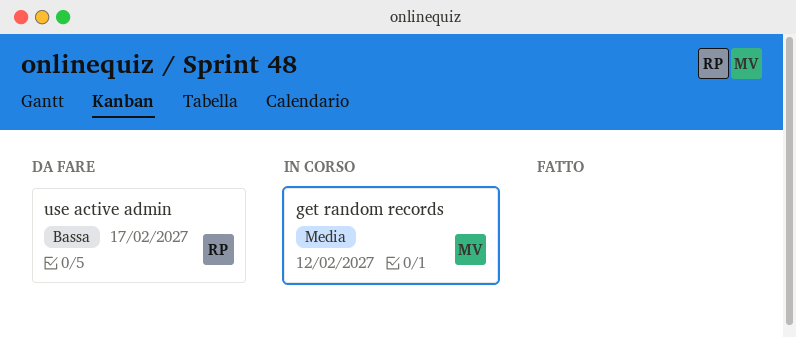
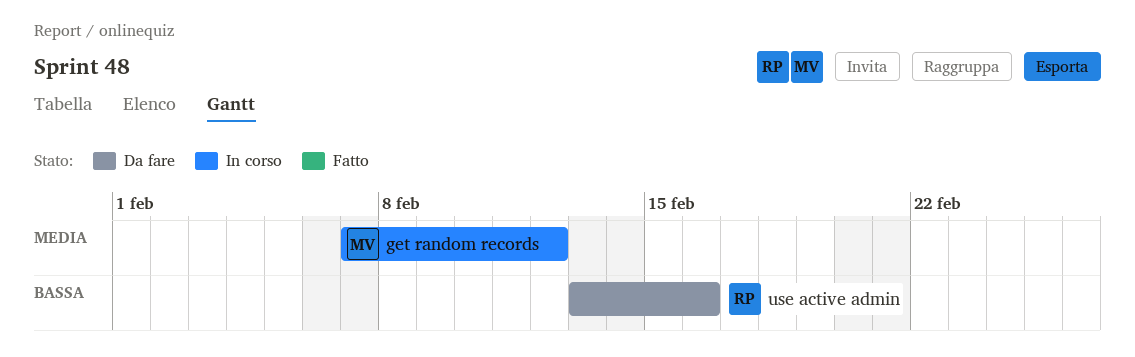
use active admin, due: Feb 17 -> Feb 16

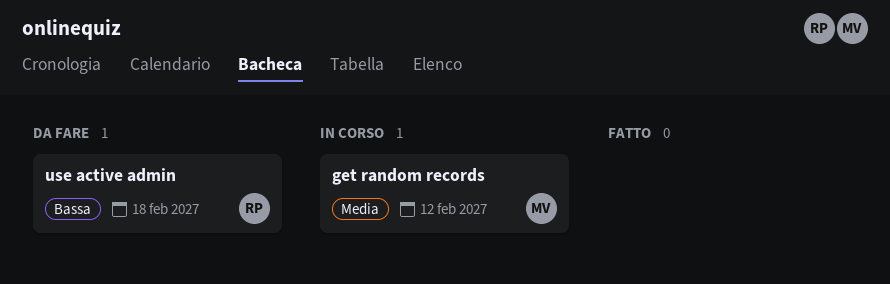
use active admin, due: Feb 16 -> Feb 18

